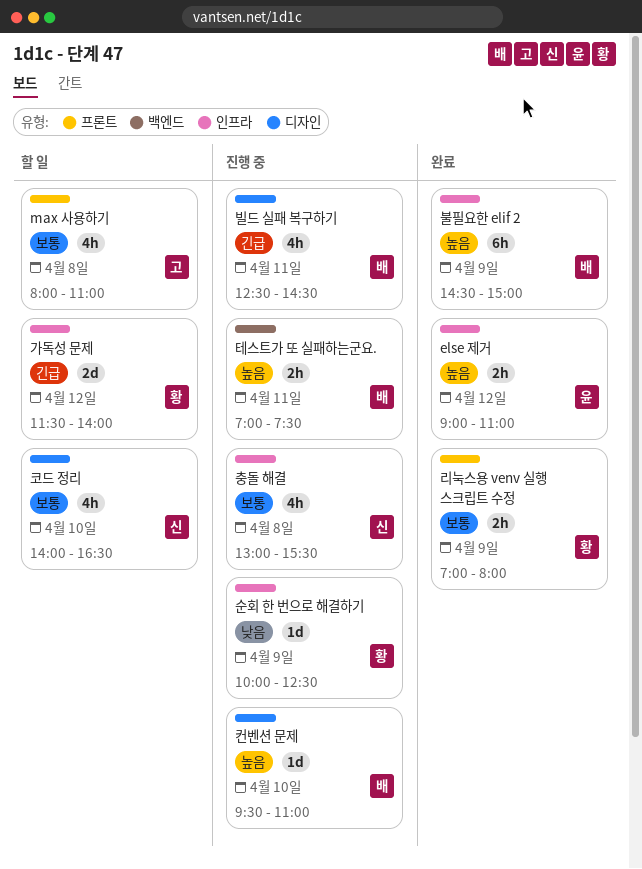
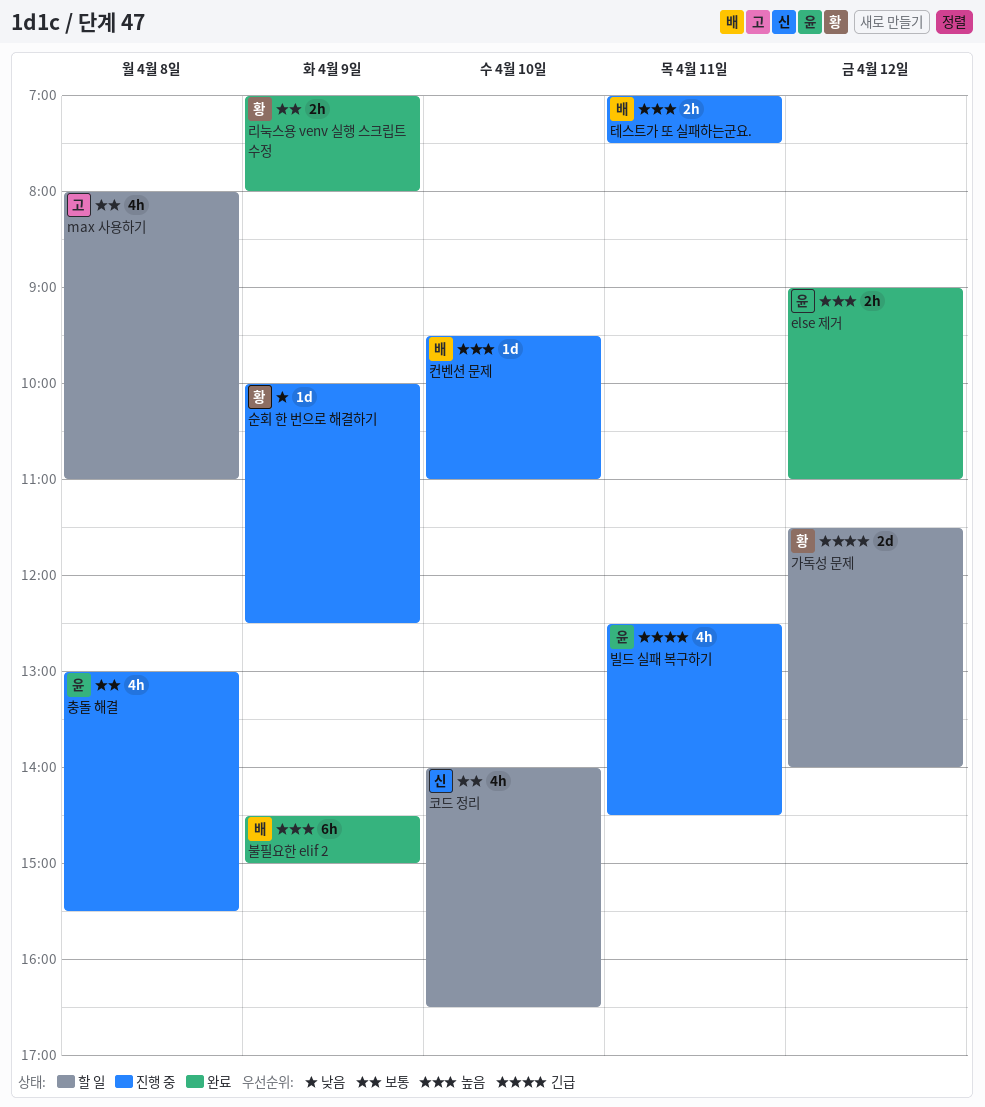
빌드 실패 복구하기, owner: 배 -> 윤
충돌 해결, owner: 신 -> 윤

